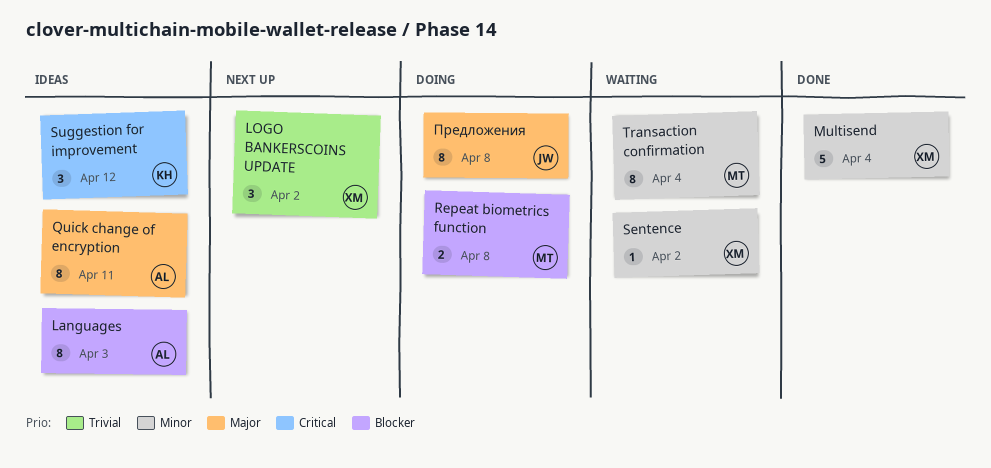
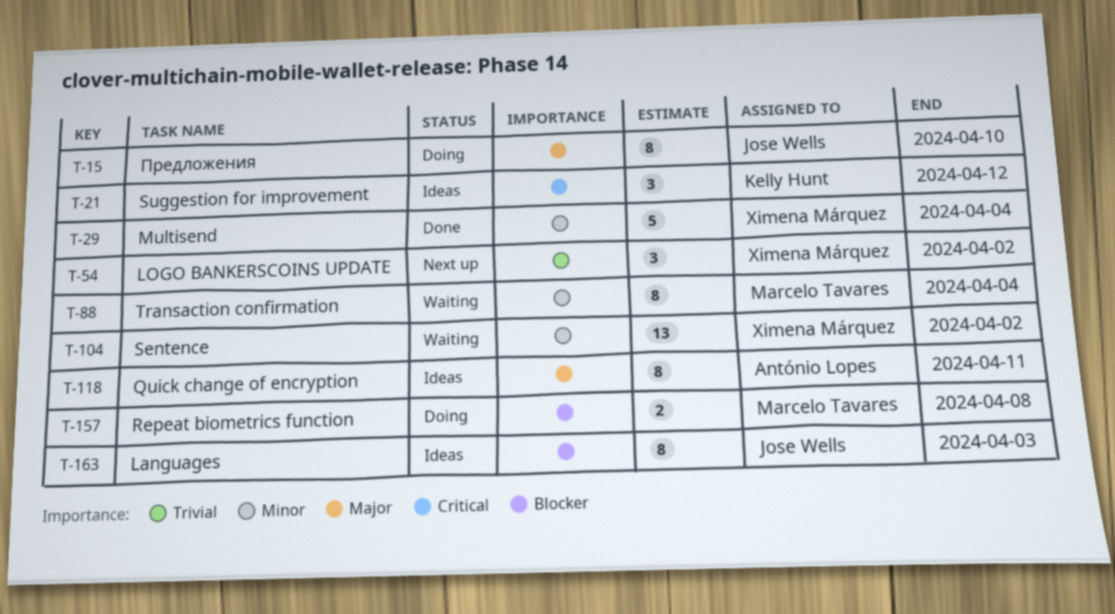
Languages, owner: António Lopes -> Jose Wells
Sentence, estimate: 1 -> 13
Предложения, due: Apr 8 -> Apr 10

